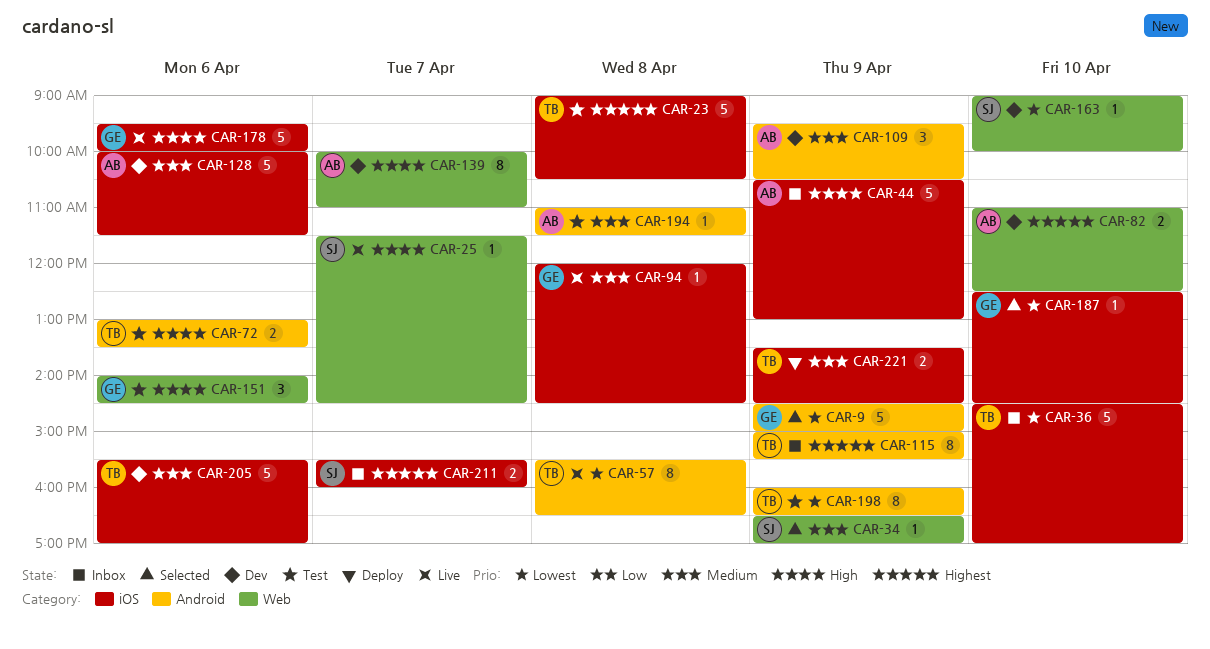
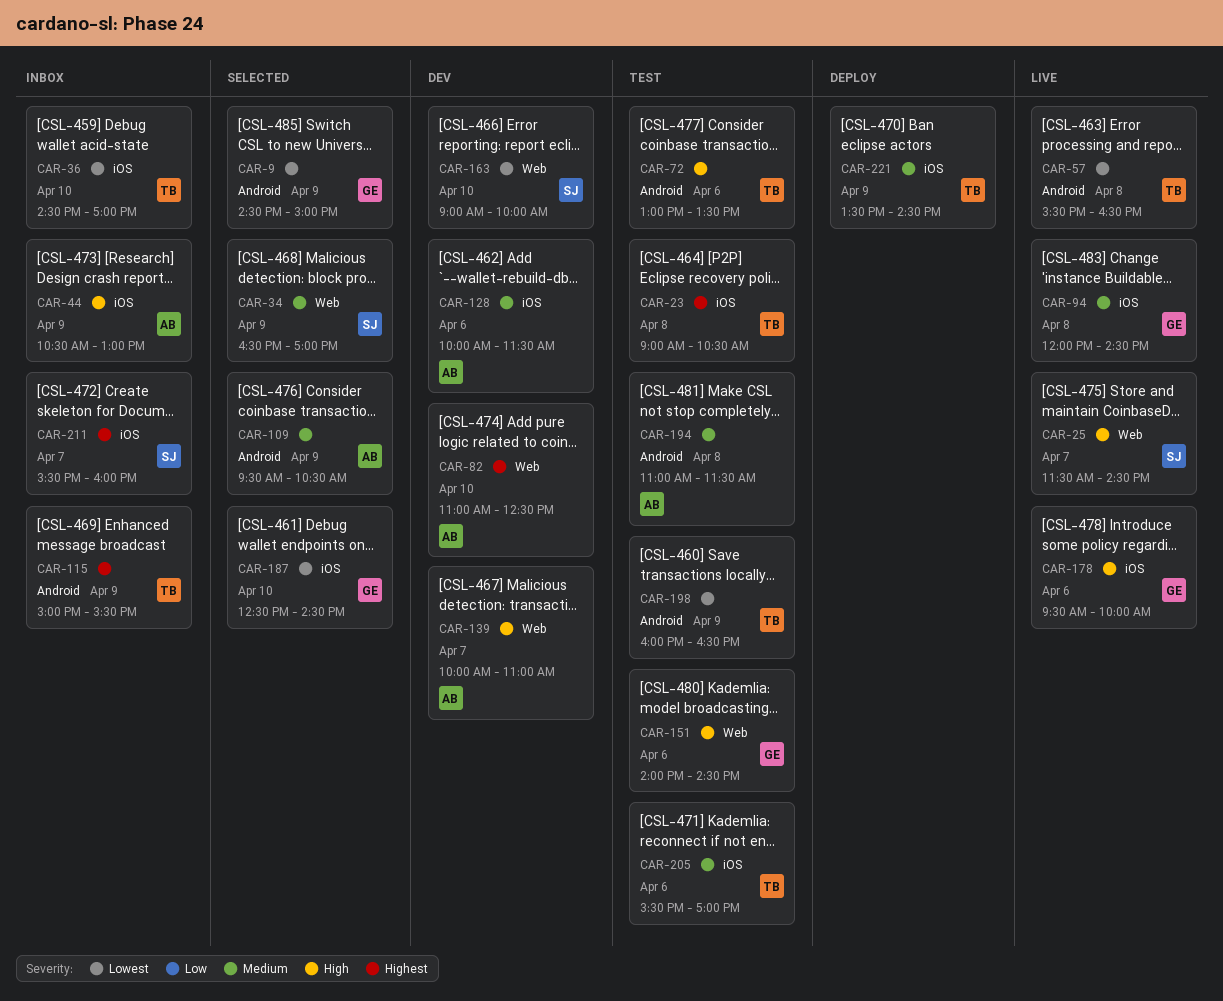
CAR-109, status: Dev -> Selected
CAR-205, status: Dev -> Test

